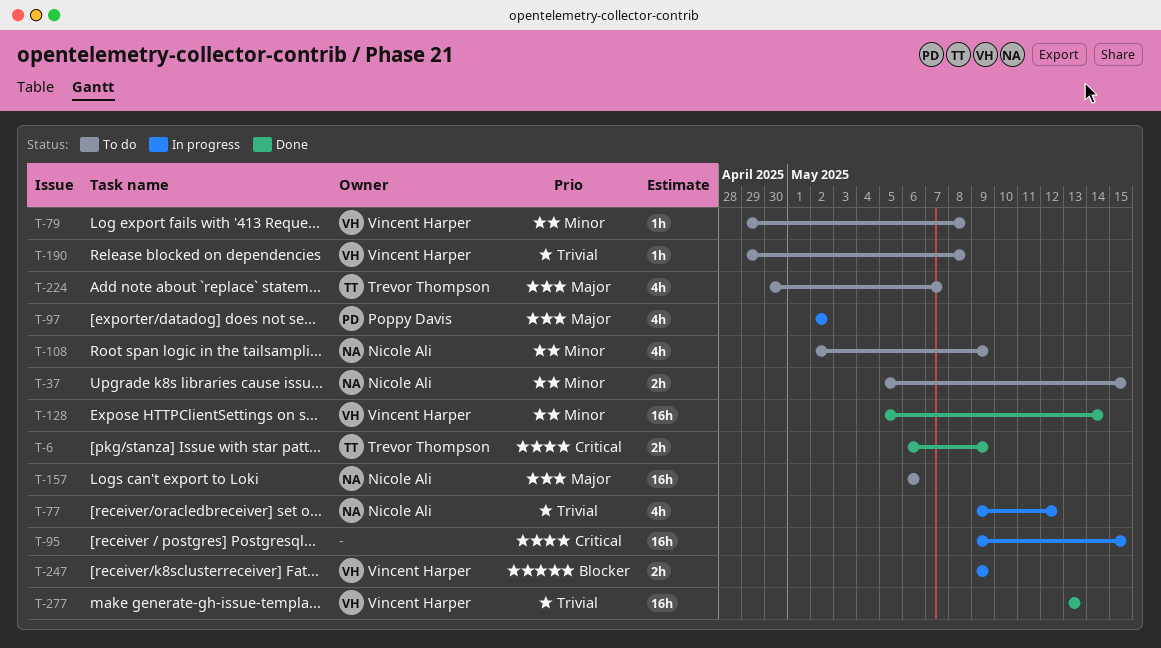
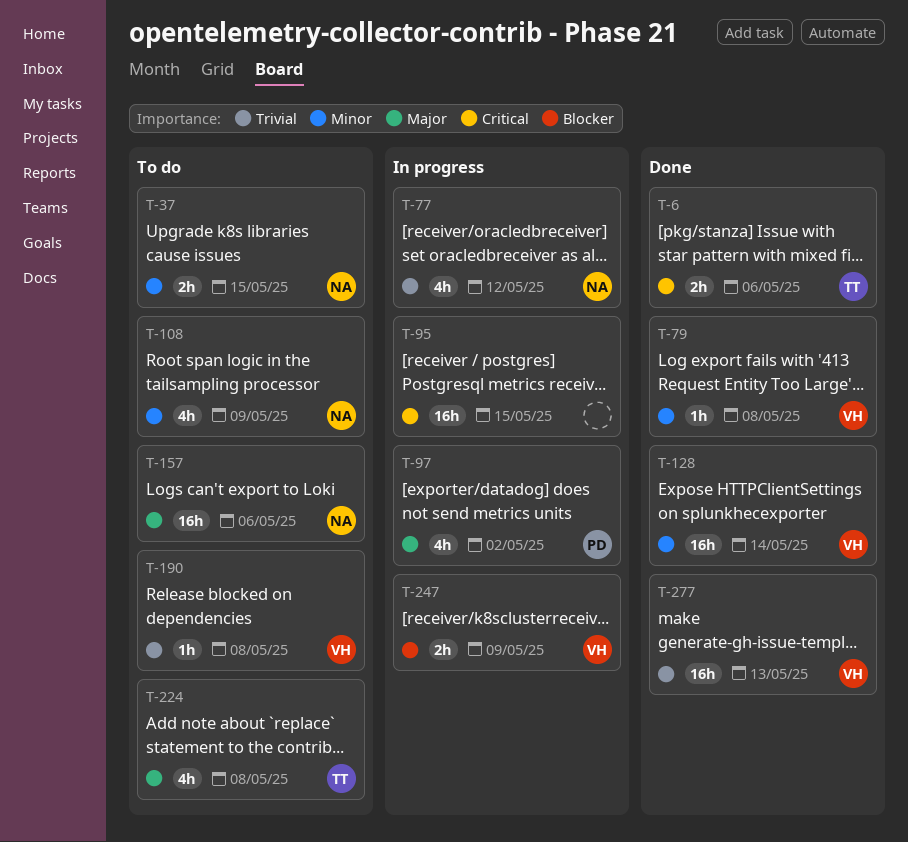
T-6, due: May 9 -> May 6
T-79, status: To do -> Done
T-224, due: May 7 -> May 8

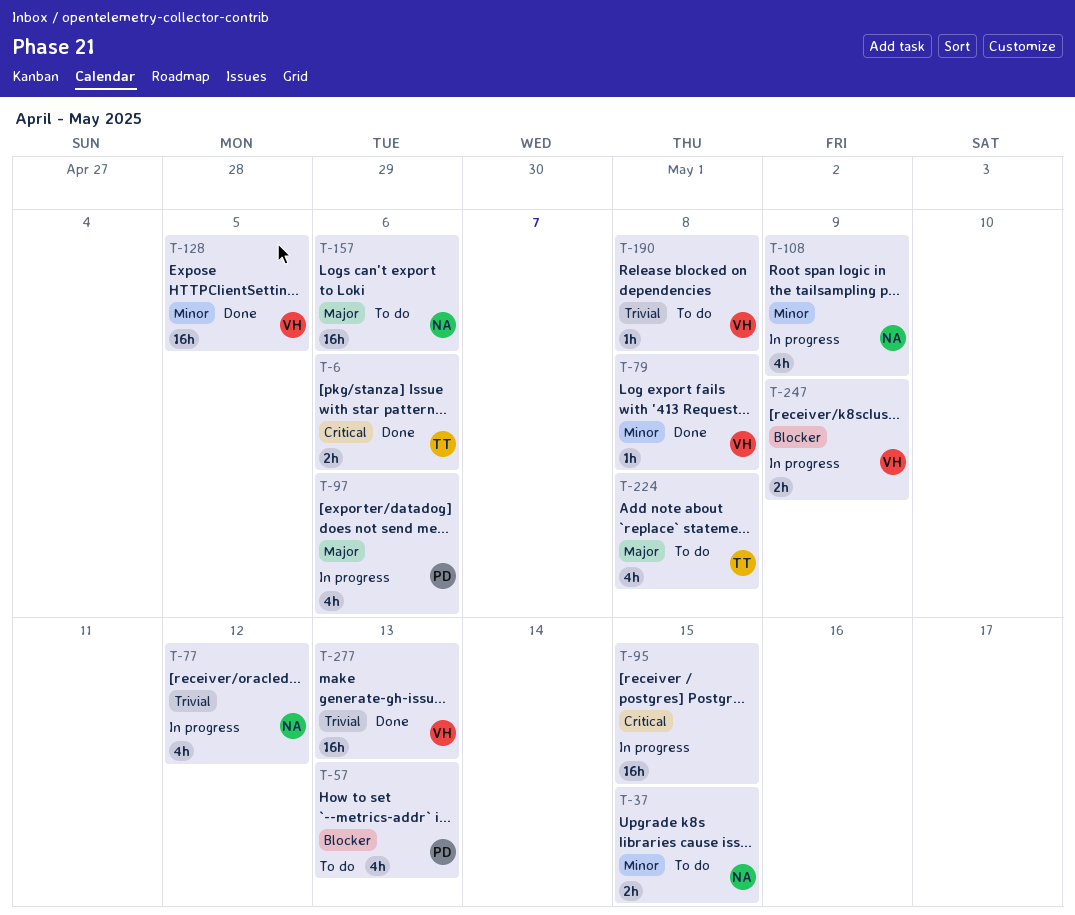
T-57: none -> present
T-97, due: May 2 -> May 6
T-108, status: To do -> In progress
T-128, due: May 14 -> May 5

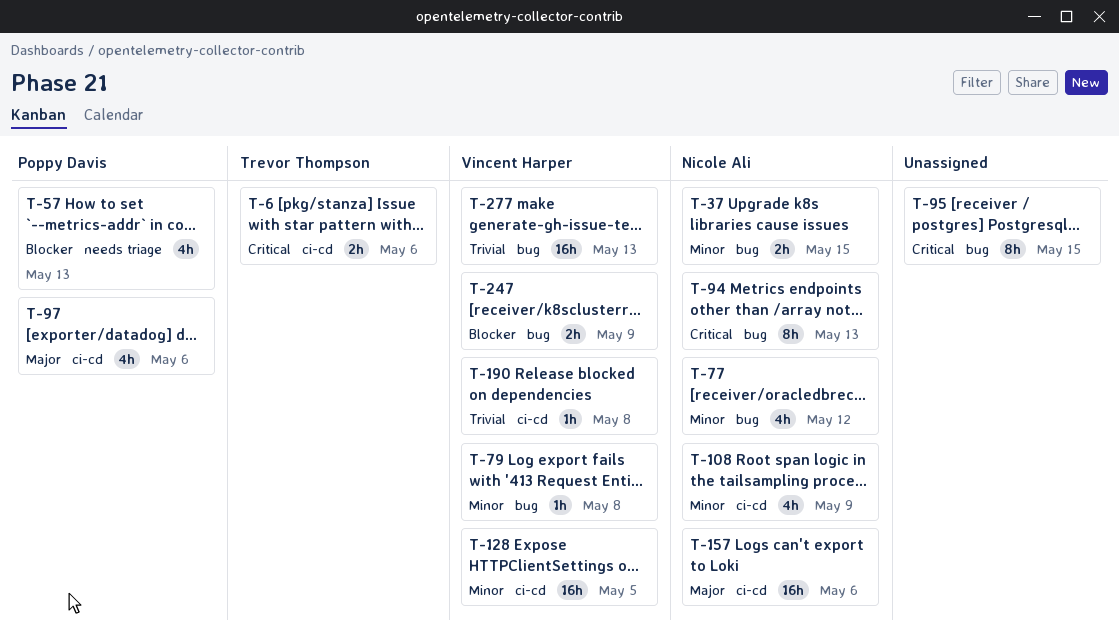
T-77, priority: Trivial -> Minor
T-94: none -> present
T-95, estimate: 16h -> 8h
T-224: present -> none

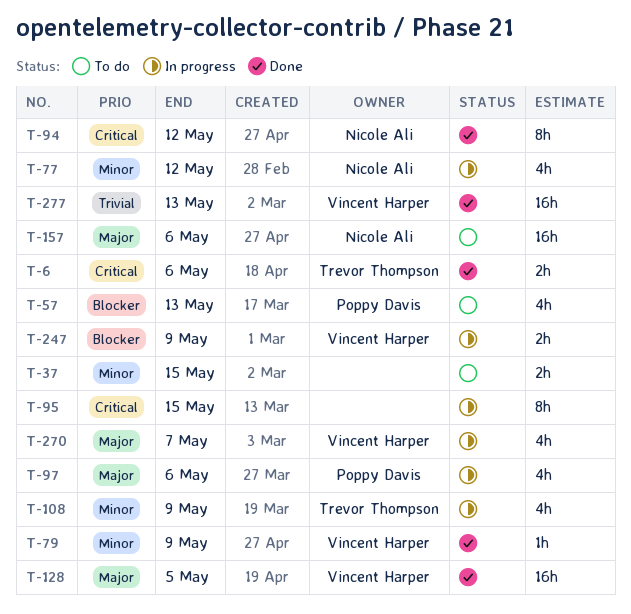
T-37, owner: Nicole Ali -> none
T-79, due: May 8 -> May 9
T-94, due: May 13 -> May 12
T-108, owner: Nicole Ali -> Trevor Thompson
T-128, priority: Minor -> Major
T-190: present -> none
T-270: none -> present

